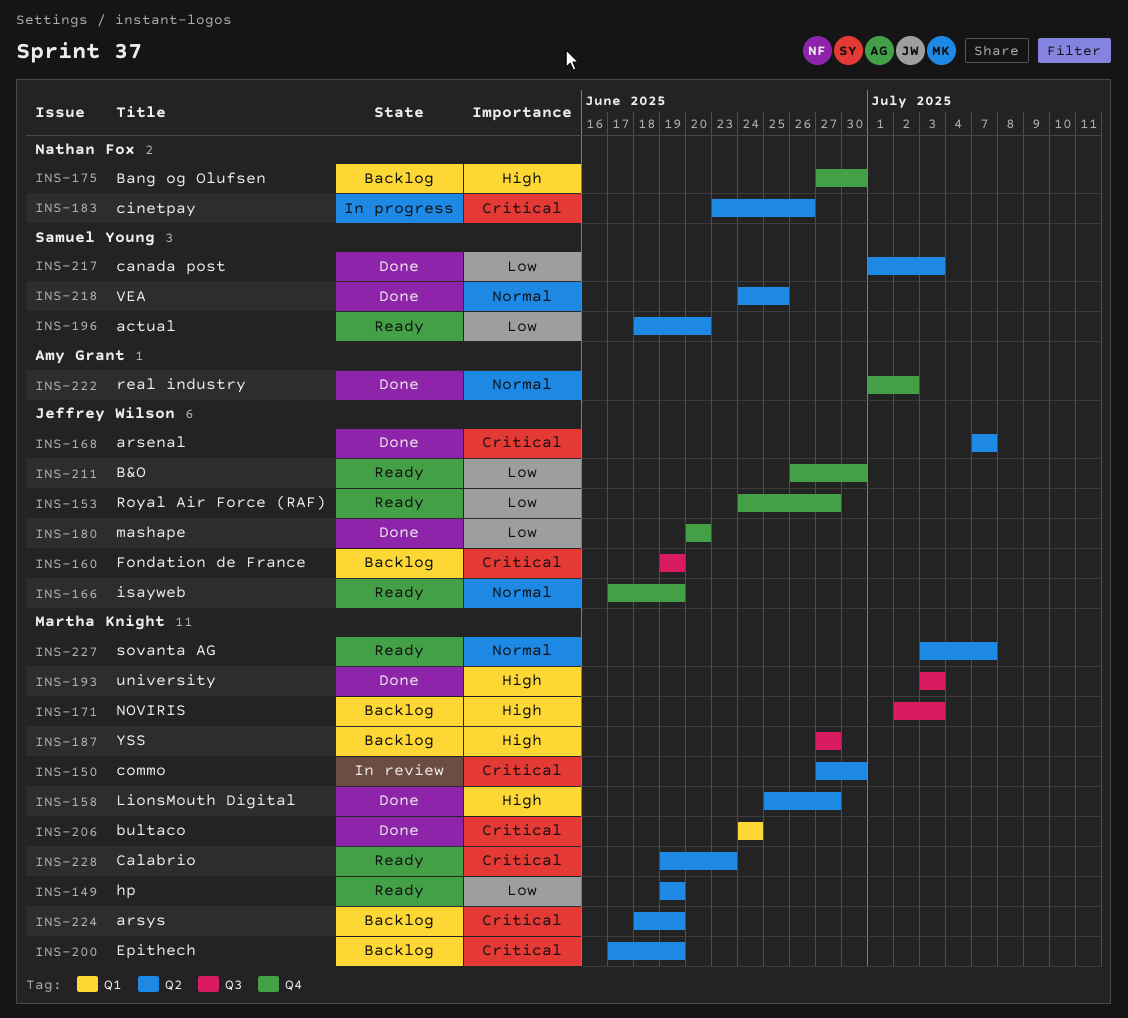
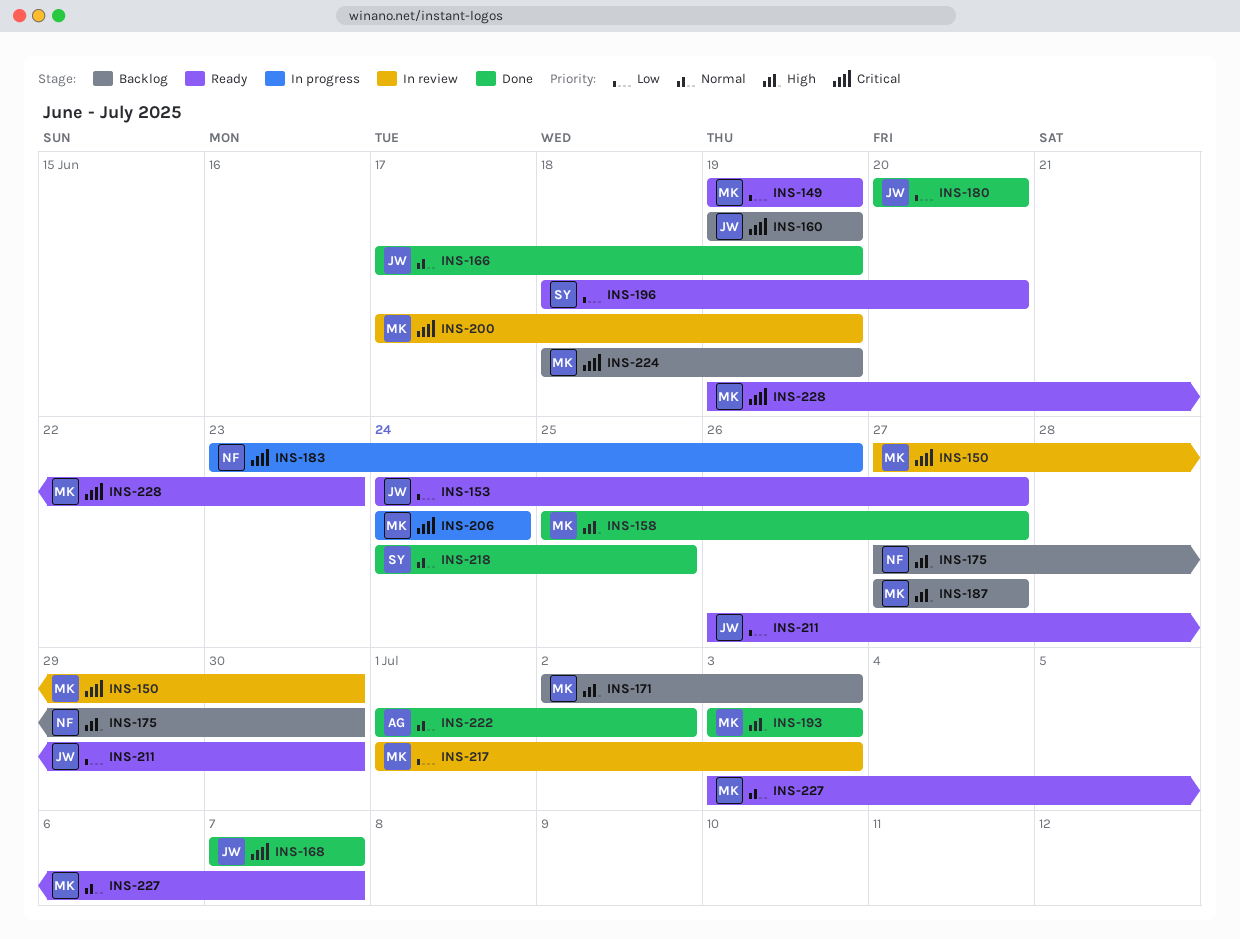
INS-166, status: Ready -> Done
INS-200, status: Backlog -> In review
INS-206, status: Done -> In progress
INS-217, status: Done -> In review
INS-217, owner: Samuel Young -> Martha Knight

